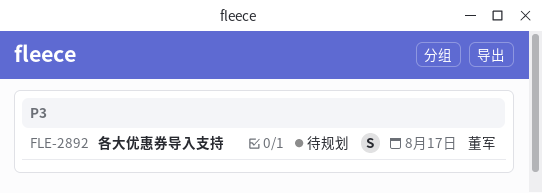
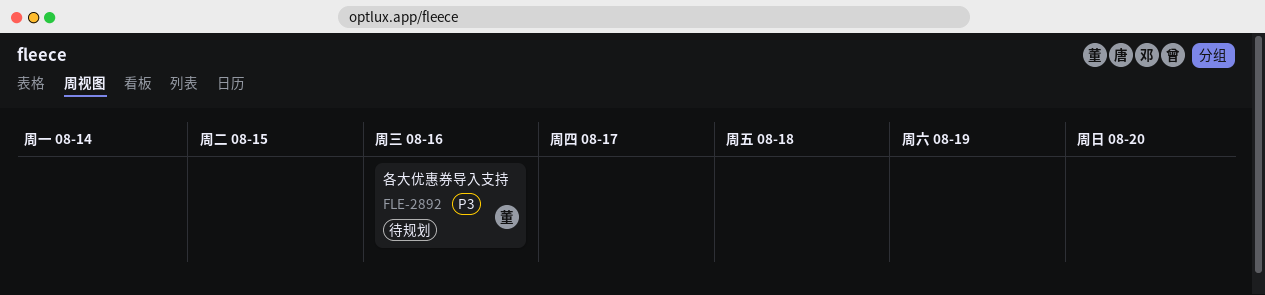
FLE-2892, due: Aug 17 -> Aug 16

